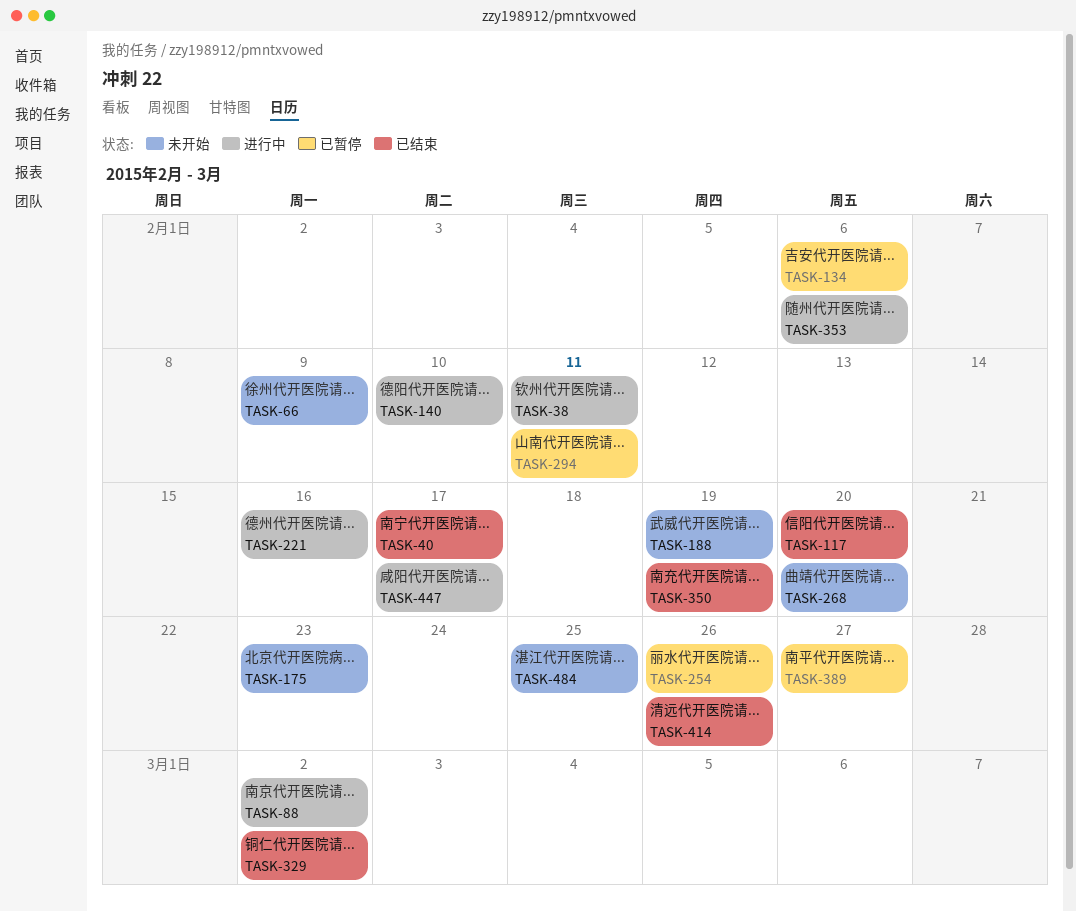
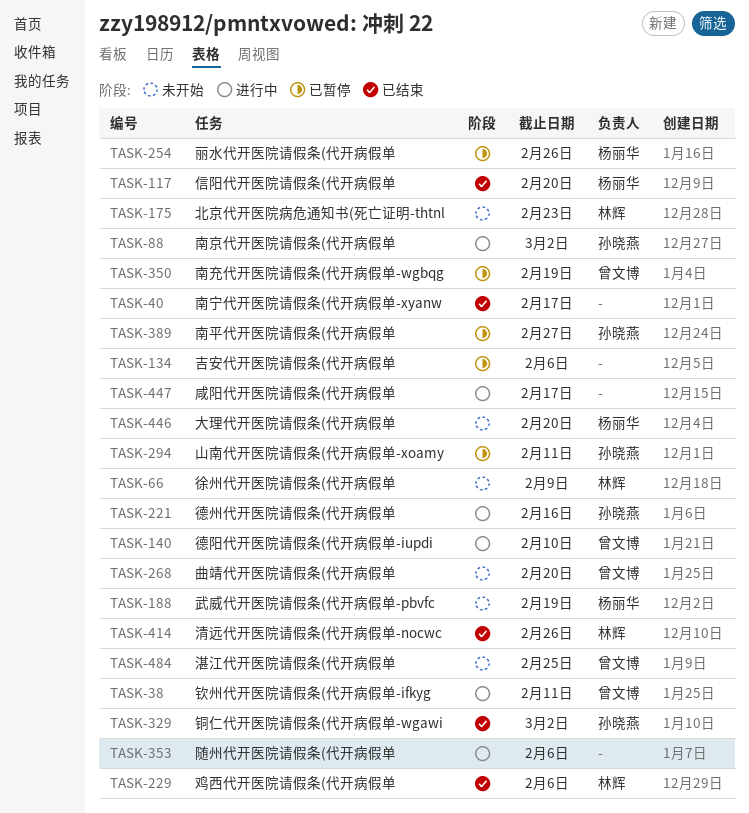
TASK-229: none -> present
TASK-350, status: 已结束 -> 已暂停
TASK-446: none -> present

